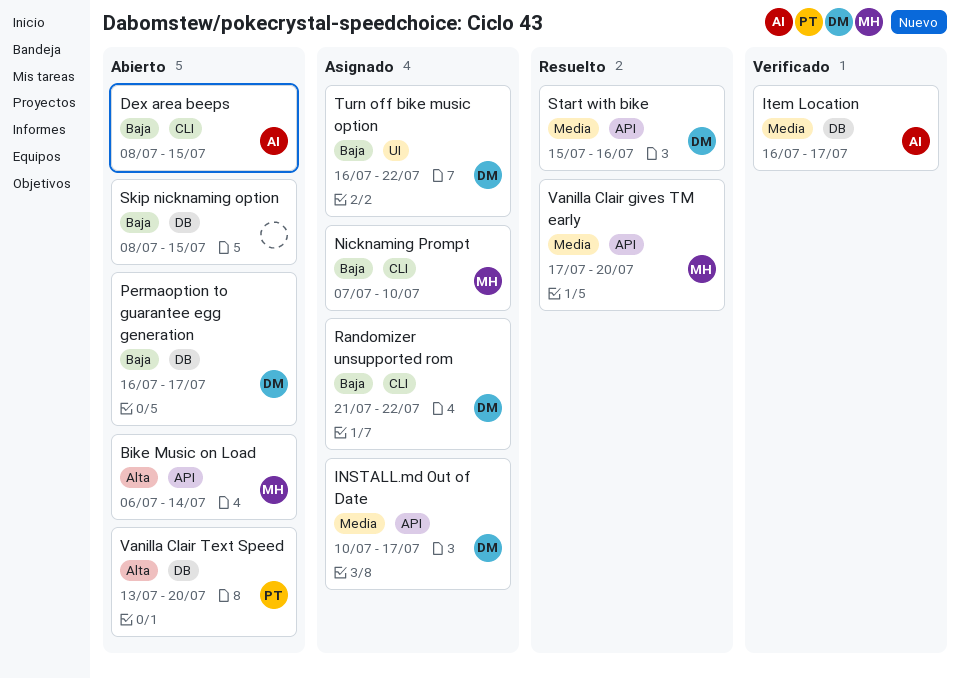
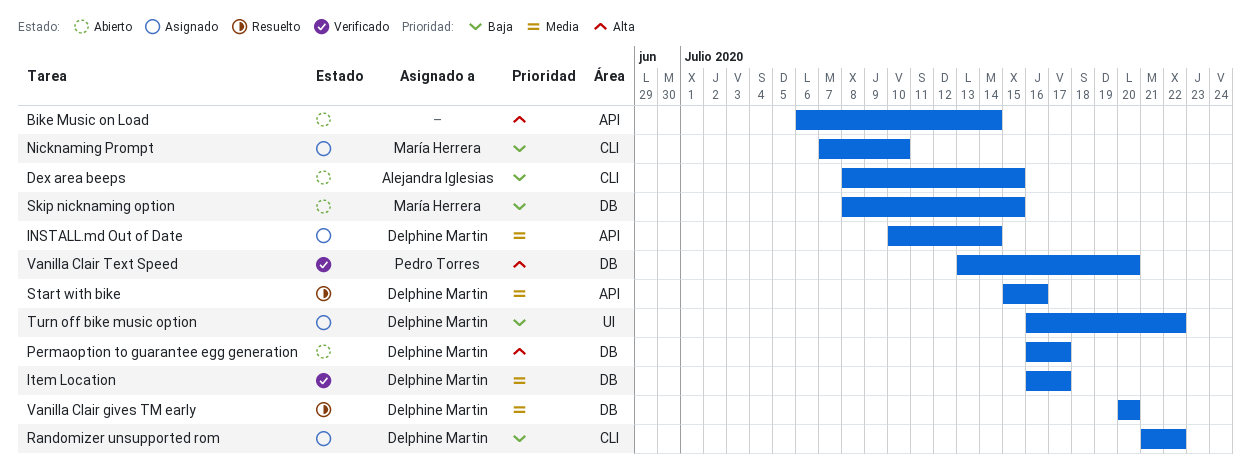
Bike Music on Load, owner: María Herrera -> none
INSTALL.md Out of Date, due: Jul 17 -> Jul 14
Item Location, owner: Alejandra Iglesias -> Delphine Martin
Permaoption to guarantee egg generation, priority: Baja -> Alta
Skip nicknaming option, owner: none -> María Herrera
Vanilla Clair gives TM early, owner: María Herrera -> Delphine Martin
Vanilla Clair gives TM early, label: API -> DB
Vanilla Clair gives TM early, start: Jul 17 -> Jul 20
Vanilla Clair Text Speed, status: Abierto -> Verificado

